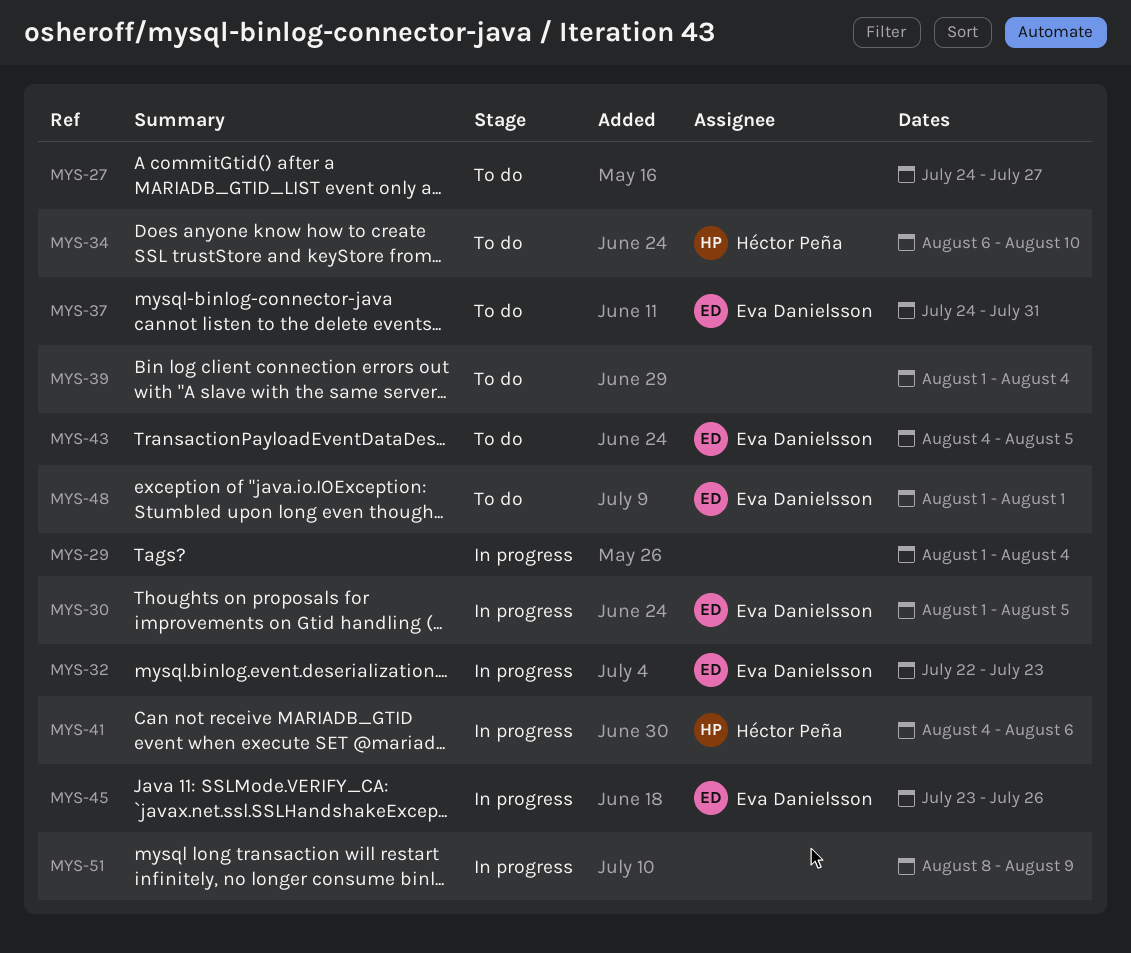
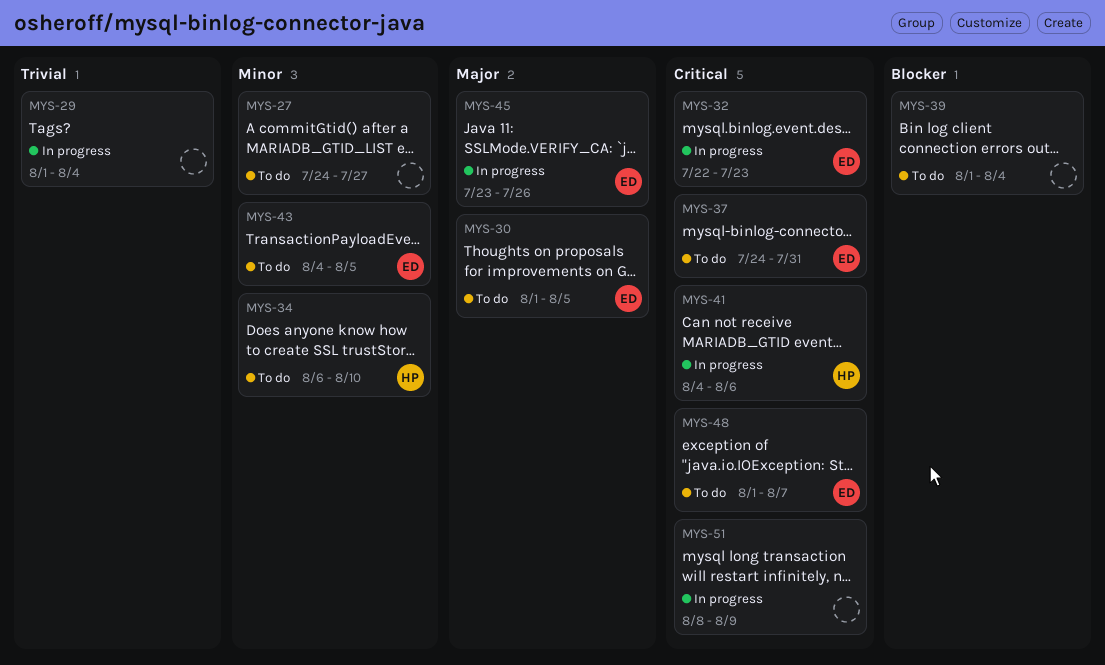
MYS-30, status: In progress -> To do
MYS-48, due: Aug 1 -> Aug 7

